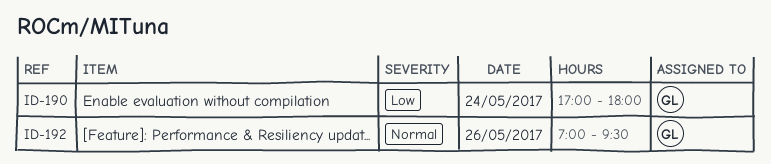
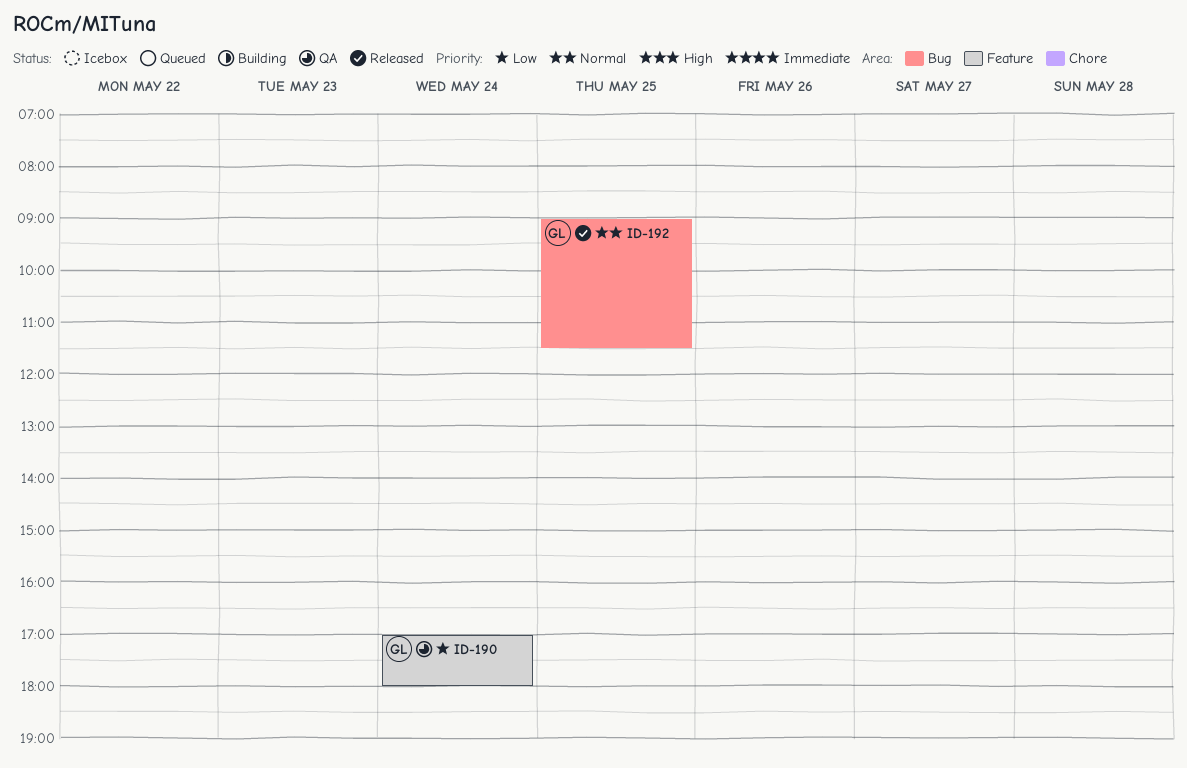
ID-192, day: May 26 -> May 25
ID-192, begins: 07:00 -> 09:00
ID-192, ends: 09:30 -> 11:30

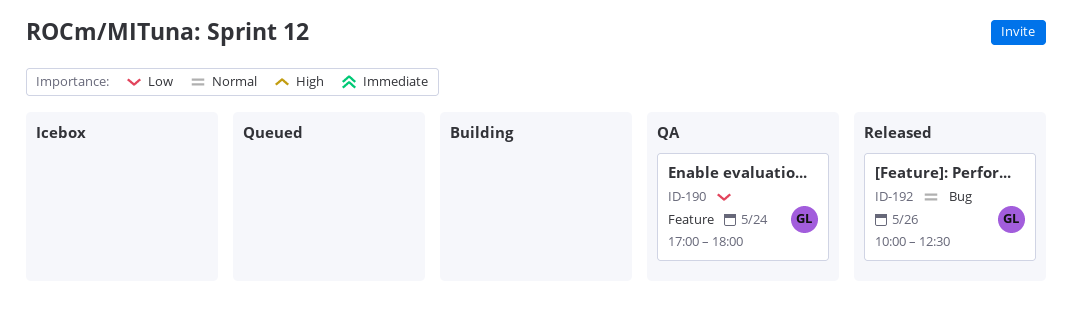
ID-192, day: May 25 -> May 26
ID-192, begins: 09:00 -> 10:00
ID-192, ends: 11:30 -> 12:30

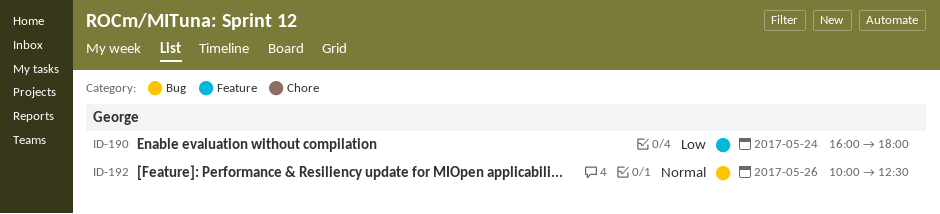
ID-190, begins: 17:00 -> 16:00

